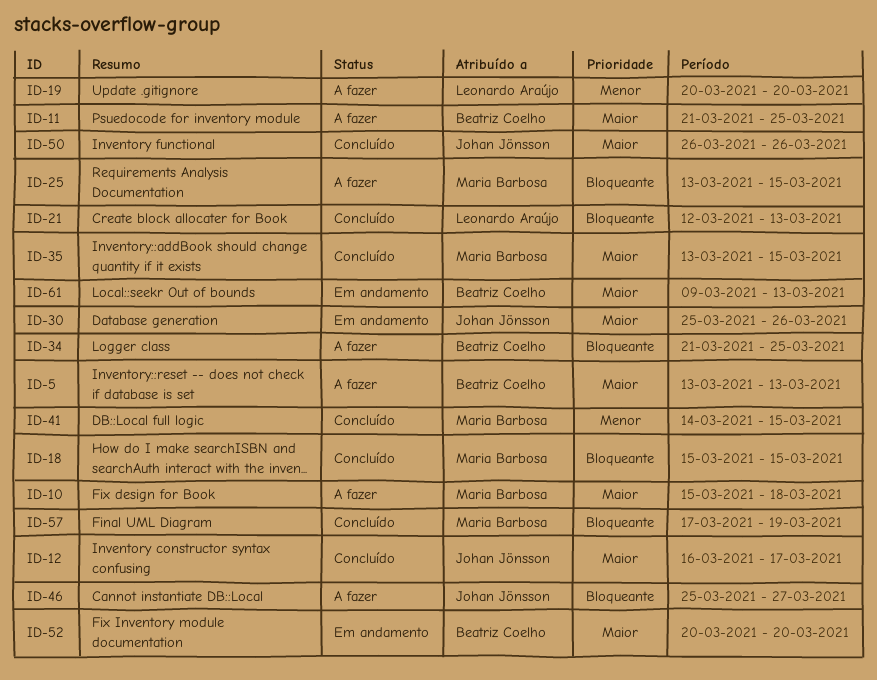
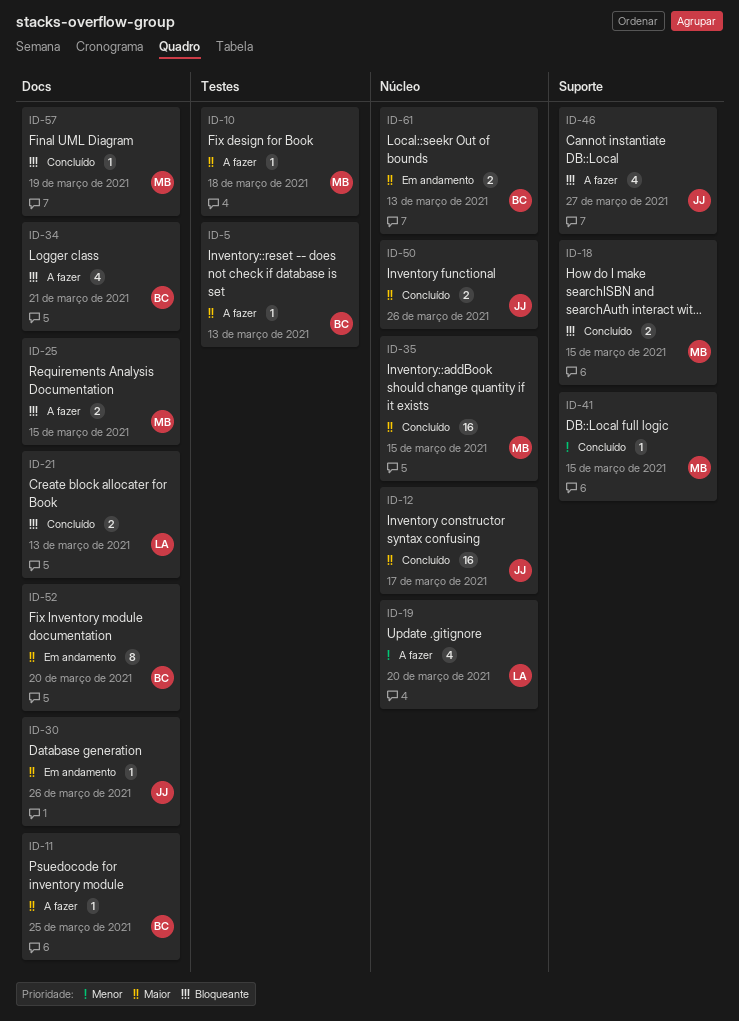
ID-34, due: Mar 25 -> Mar 21

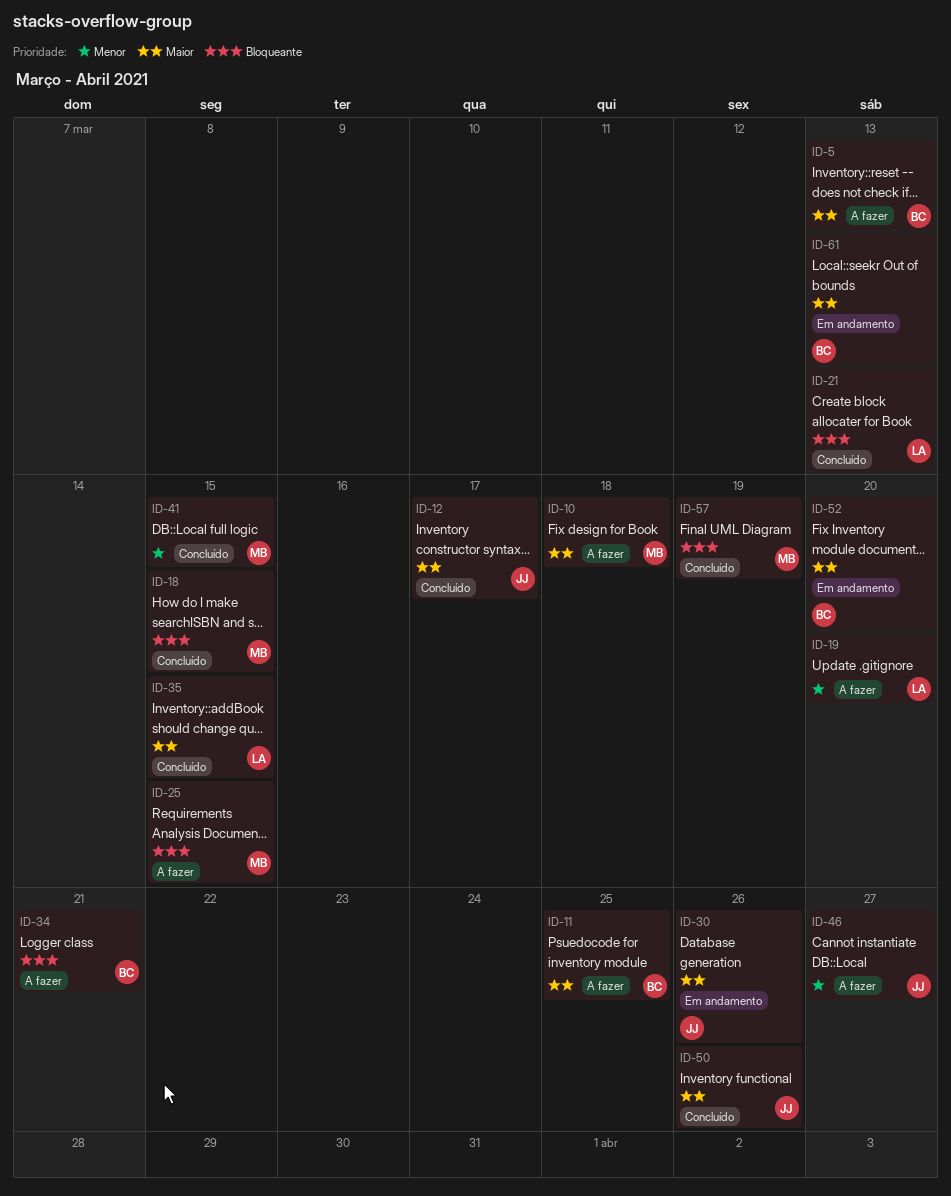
ID-35, owner: MB -> LA
ID-46, priority: Bloqueante -> Menor

